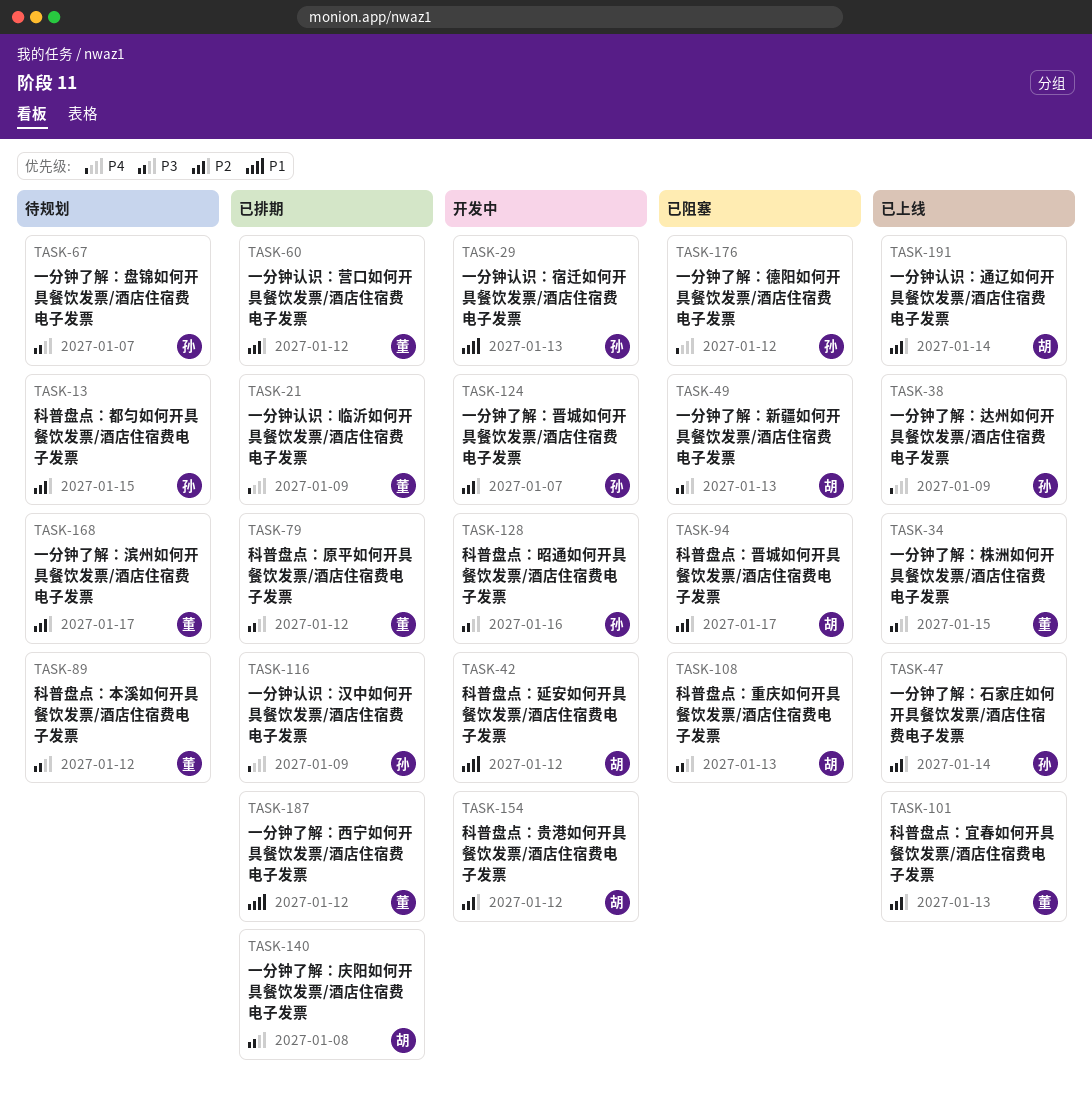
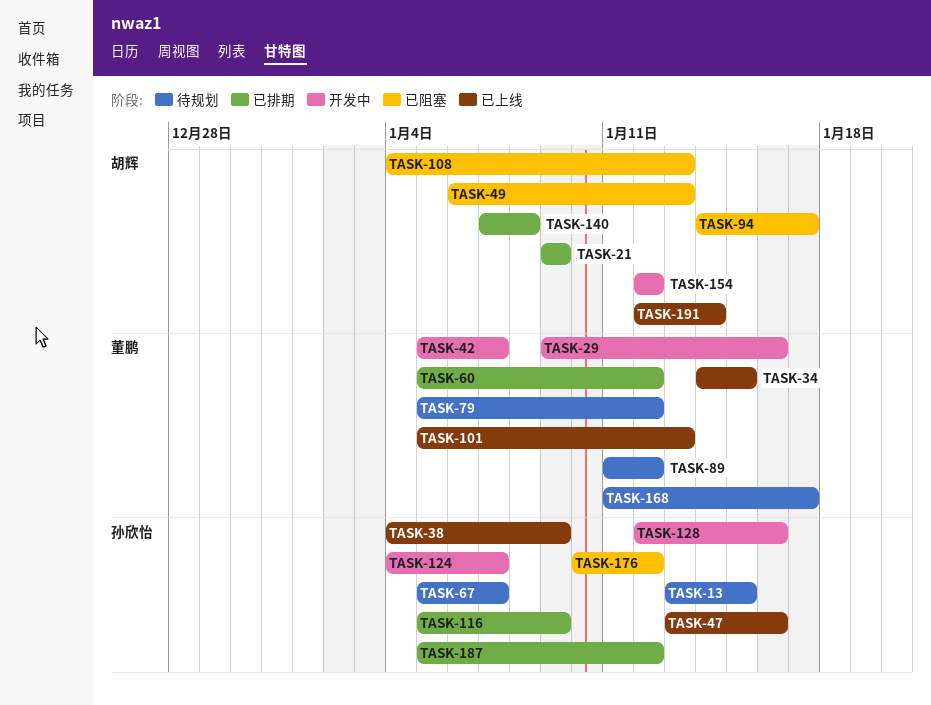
TASK-21, owner: 董鹏 -> 胡辉
TASK-29, owner: 孙欣怡 -> 董鹏
TASK-29, due: Jan 13 -> Jan 16
TASK-42, owner: 胡辉 -> 董鹏
TASK-42, due: Jan 12 -> Jan 7
TASK-47, due: Jan 14 -> Jan 16
TASK-79, status: 已排期 -> 待规划
TASK-187, owner: 董鹏 -> 孙欣怡

